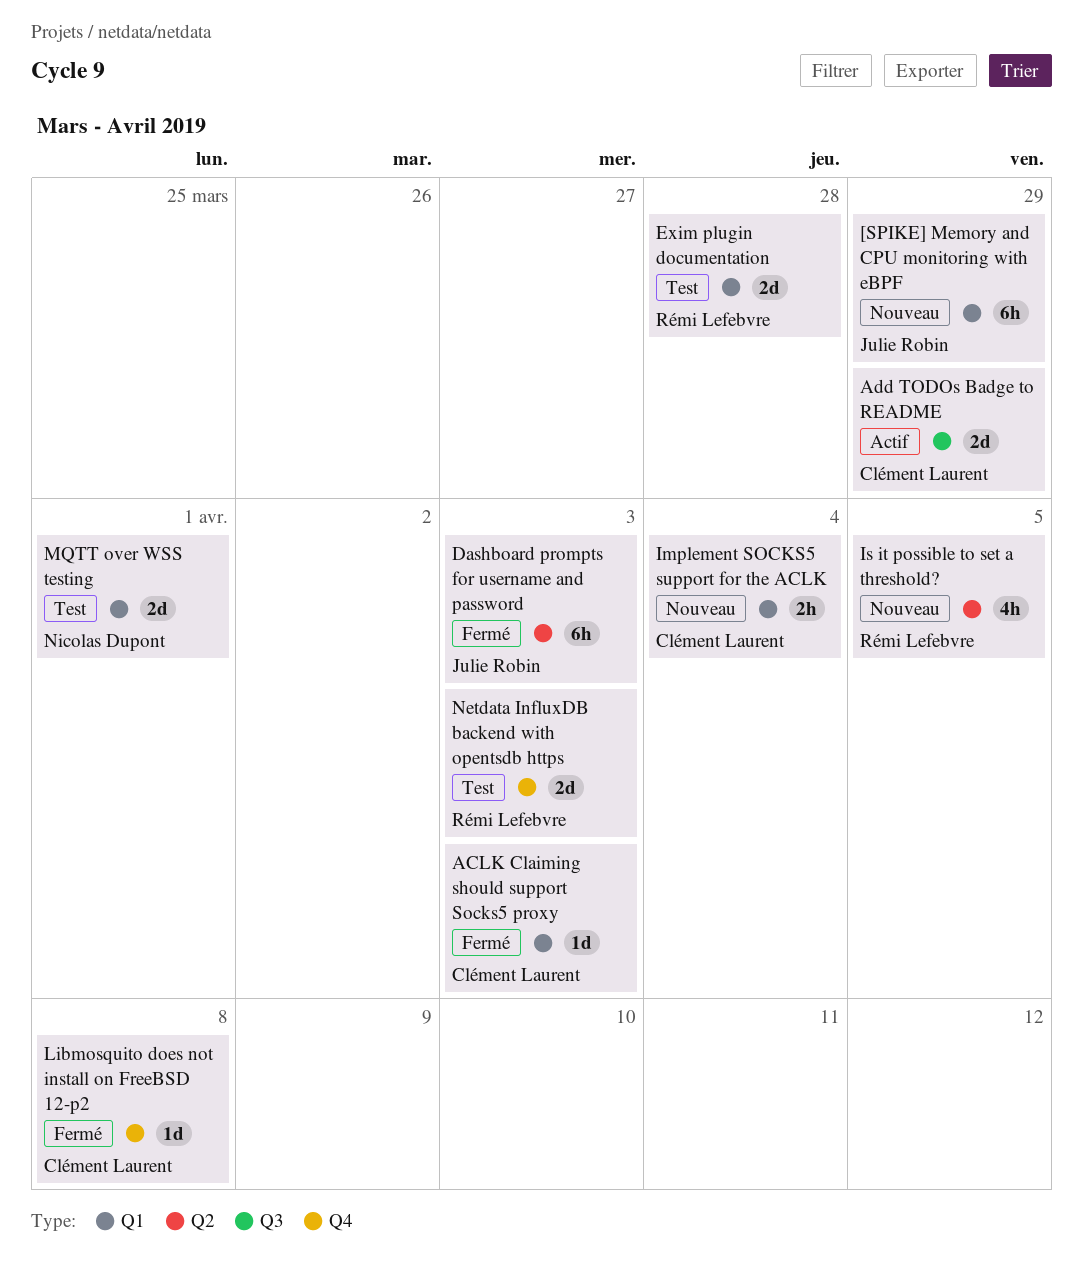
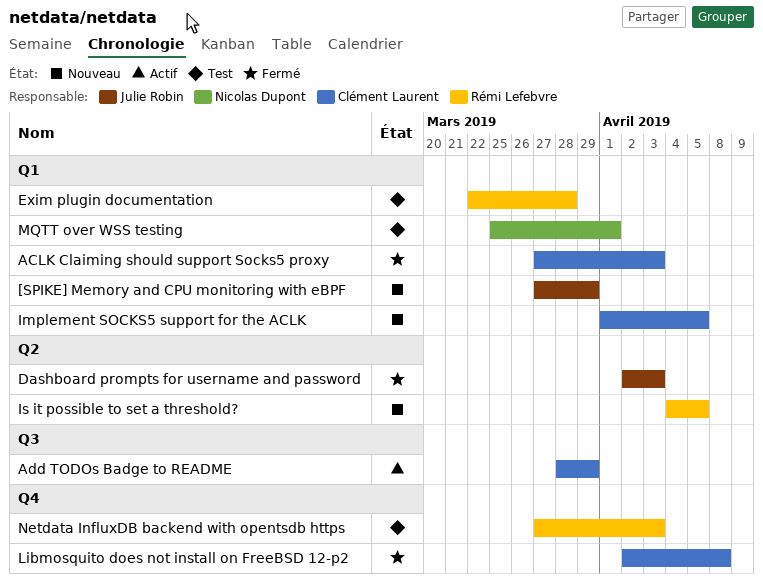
Implement SOCKS5 support for the ACLK, due: Apr 4 -> Apr 5

